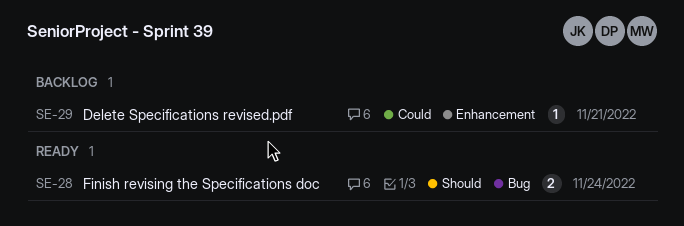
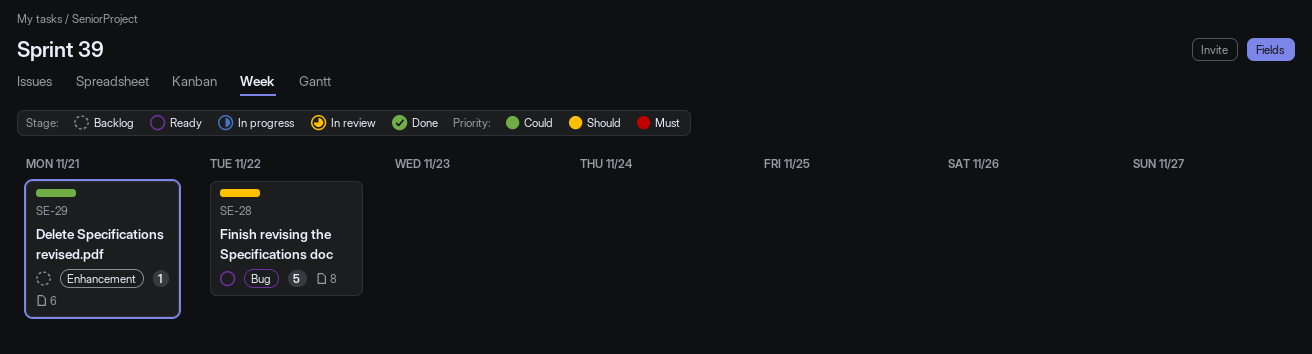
SE-28, estimate: 2 -> 5
SE-28, due: Nov 24 -> Nov 22

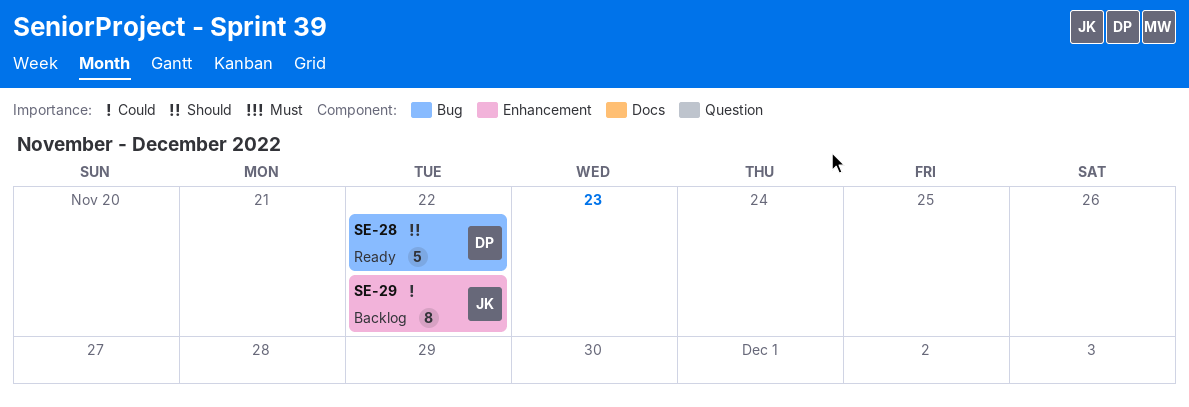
SE-29, estimate: 1 -> 8
SE-29, due: Nov 21 -> Nov 22

